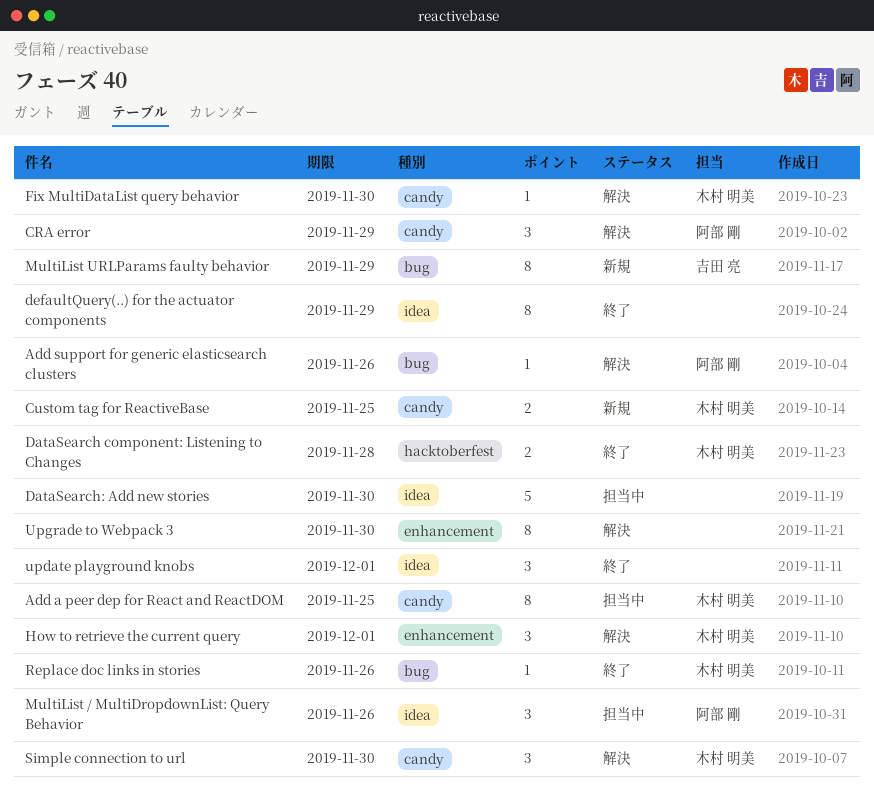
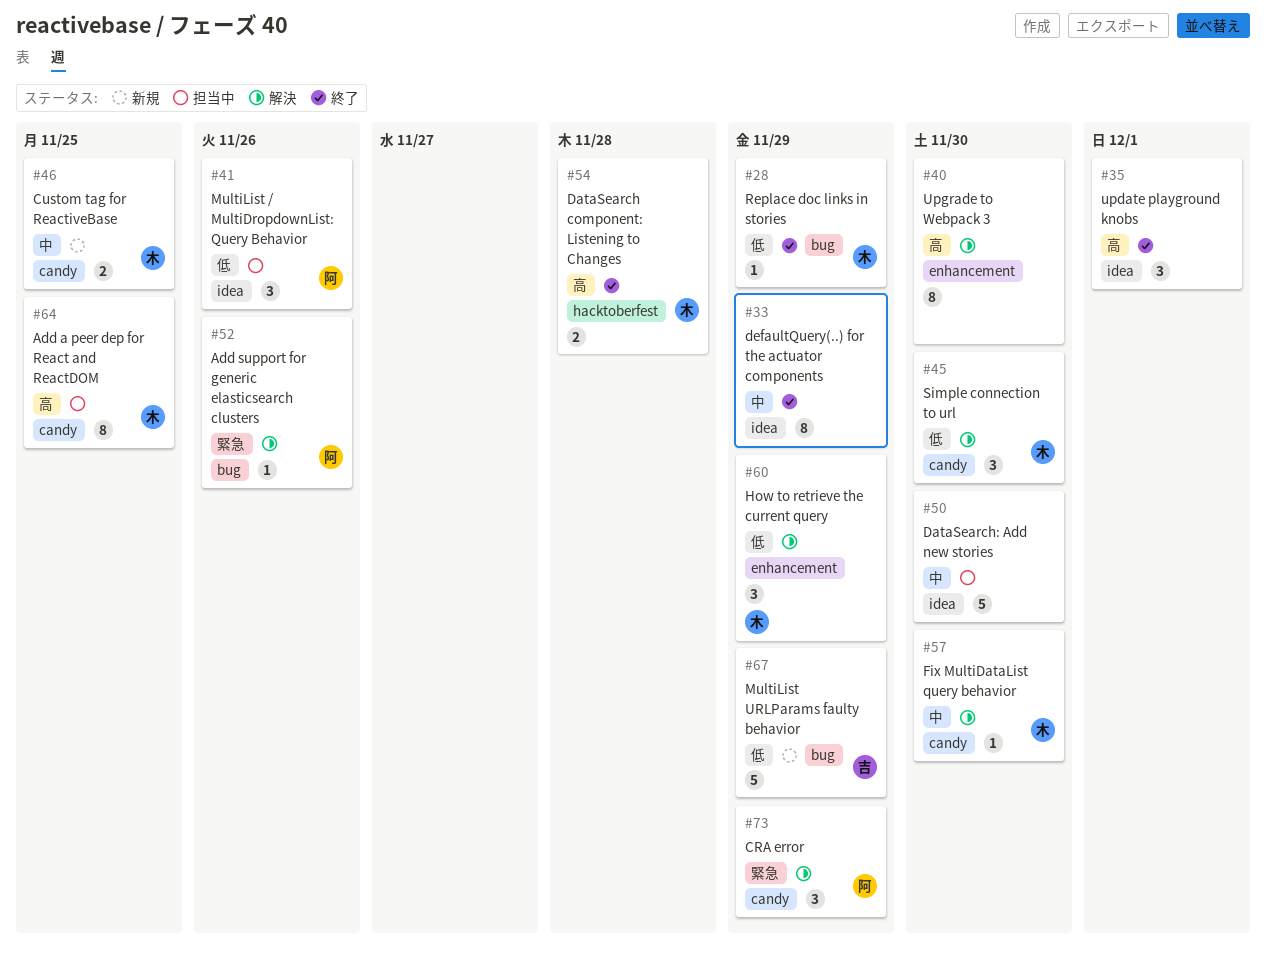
How to retrieve the current query, due: Dec 1 -> Nov 29
MultiList URLParams faulty behavior, estimate: 8 -> 5
Replace doc links in stories, due: Nov 26 -> Nov 29

